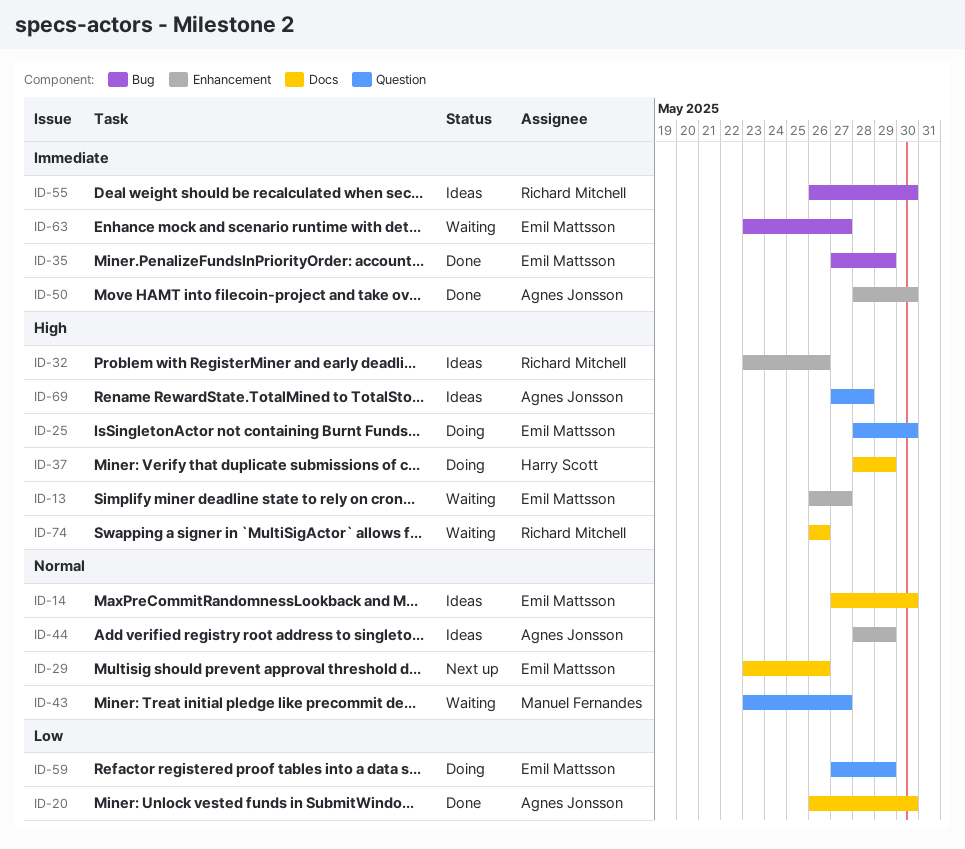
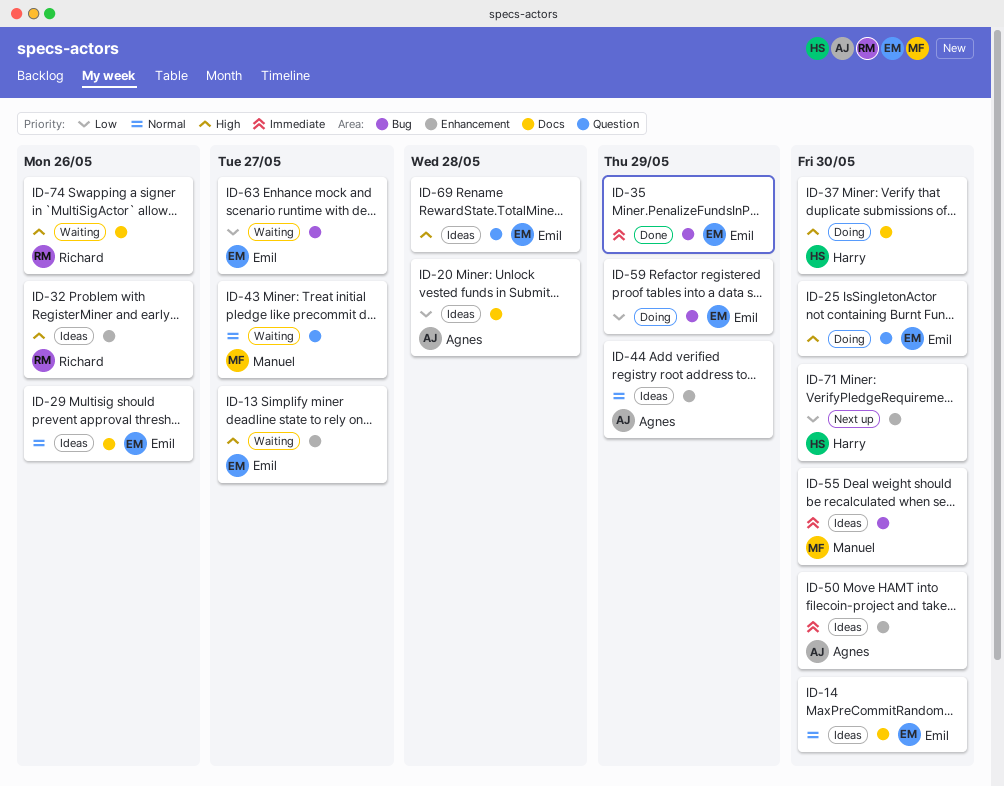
ID-20, status: Done -> Ideas
ID-20, due: May 30 -> May 28
ID-29, status: Next up -> Ideas
ID-37, due: May 29 -> May 30
ID-50, status: Done -> Ideas
ID-55, owner: Richard Mitchell -> Manuel Fernandes
ID-59, label: Question -> Bug
ID-63, priority: Immediate -> Low
ID-69, owner: Agnes Jonsson -> Emil Mattsson
ID-71: none -> present

